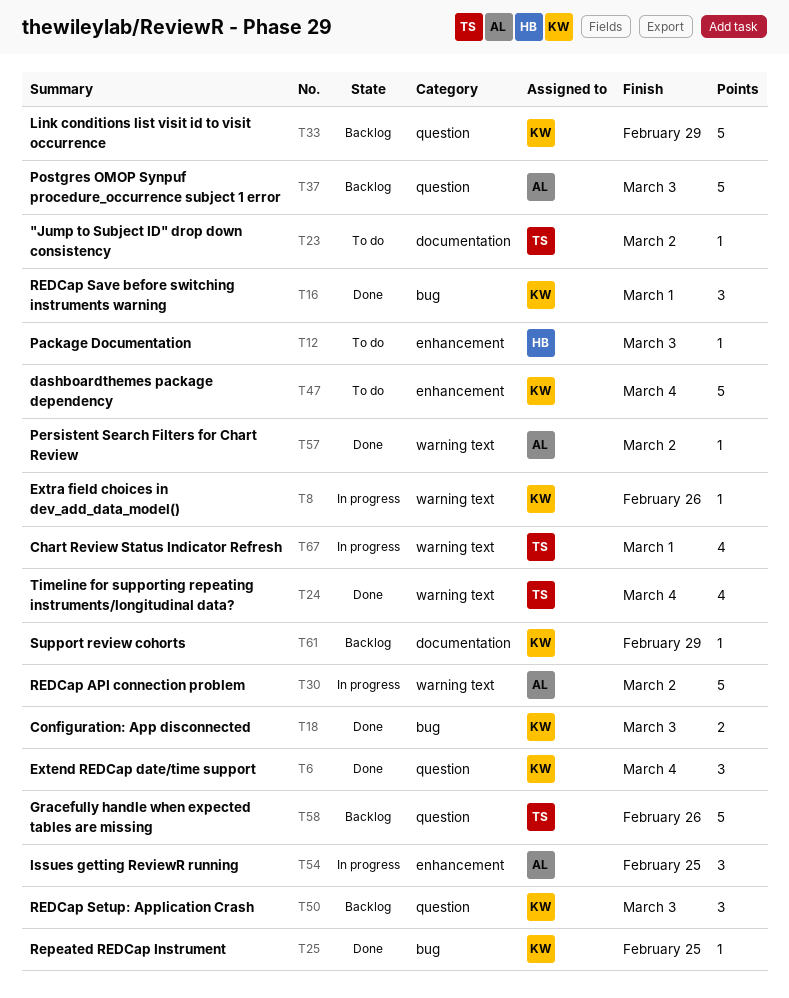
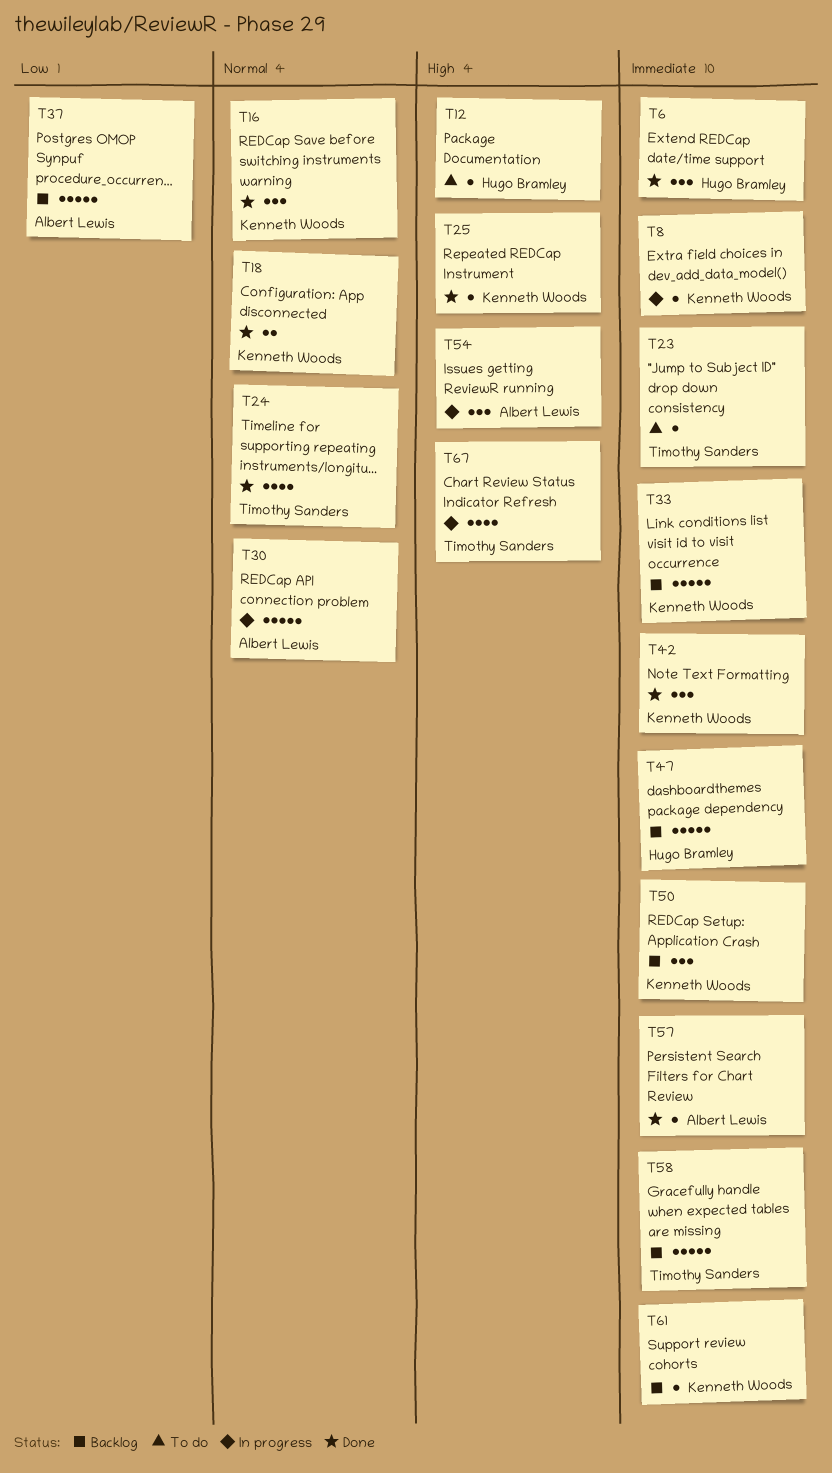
T6, owner: Kenneth Woods -> Hugo Bramley
T42: none -> present
T47, status: To do -> Backlog
T47, owner: Kenneth Woods -> Hugo Bramley

